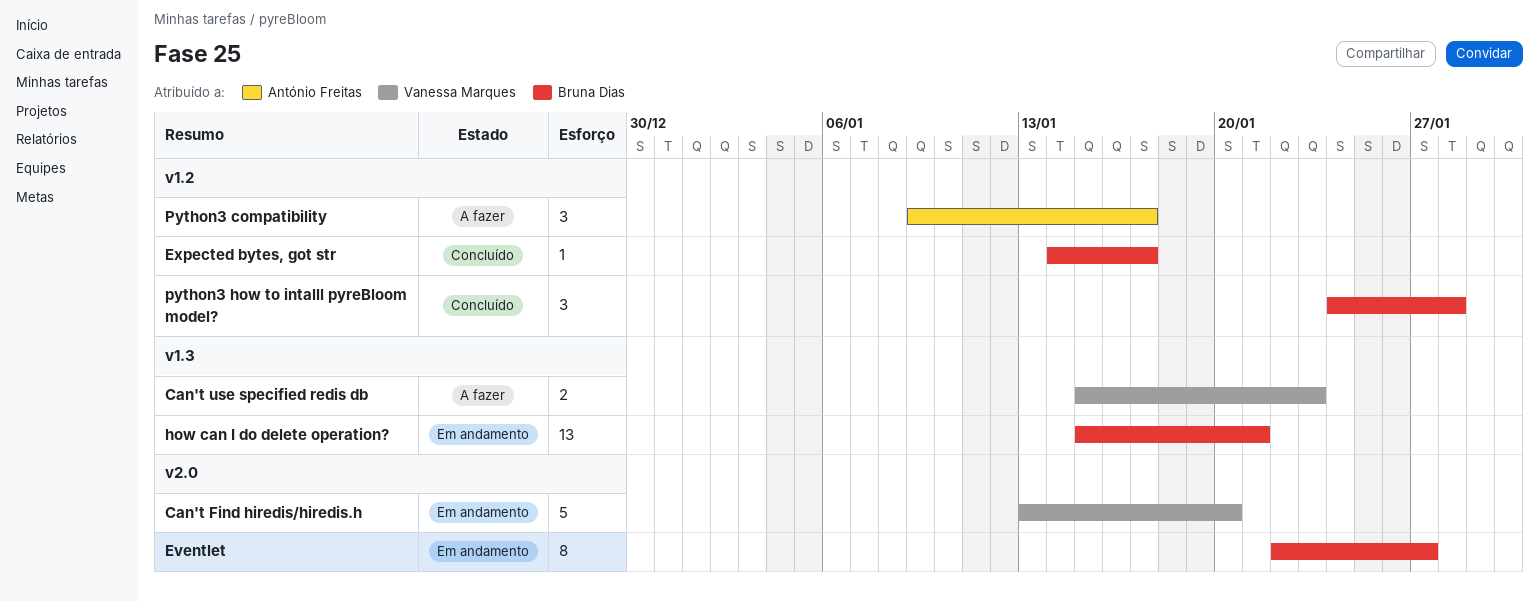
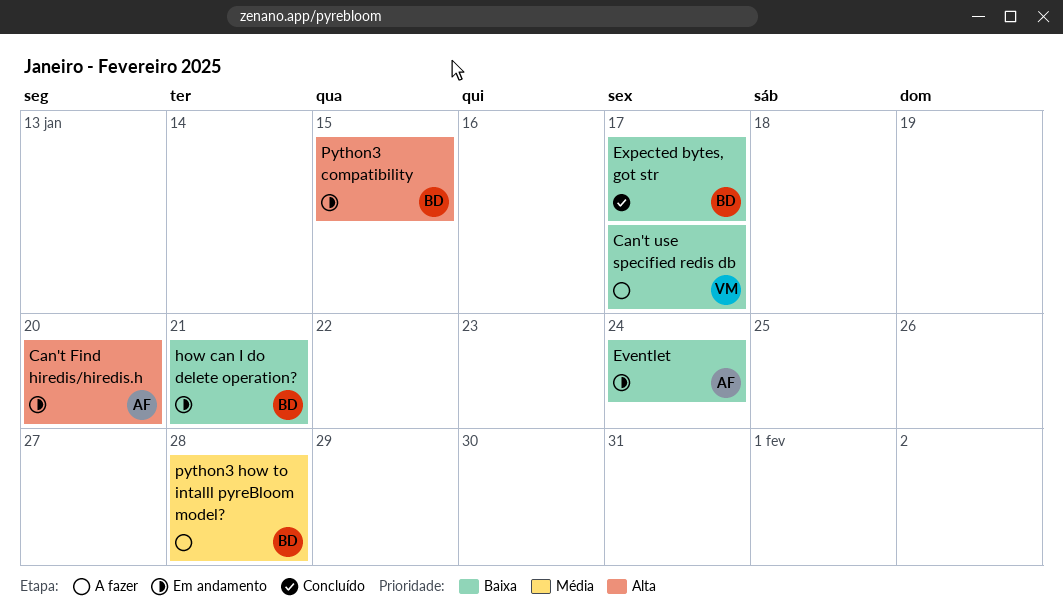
Can't Find hiredis/hiredis.h, owner: Vanessa Marques -> António Freitas
Can't use specified redis db, due: Jan 23 -> Jan 17
Eventlet, owner: Bruna Dias -> António Freitas
Eventlet, due: Jan 27 -> Jan 24
Python3 compatibility, status: A fazer -> Em andamento
Python3 compatibility, owner: António Freitas -> Bruna Dias
Python3 compatibility, due: Jan 17 -> Jan 15
python3 how to intalll pyreBloom model?, status: Concluído -> A fazer

